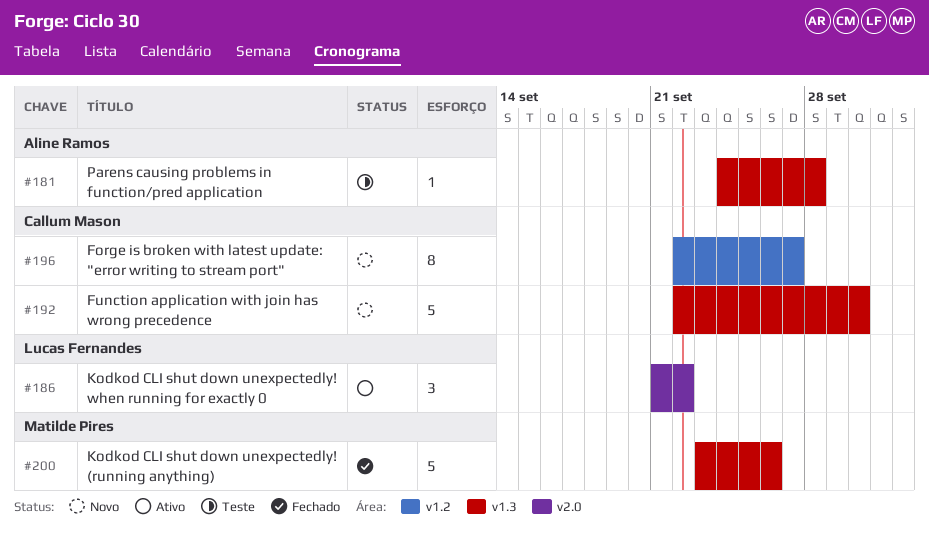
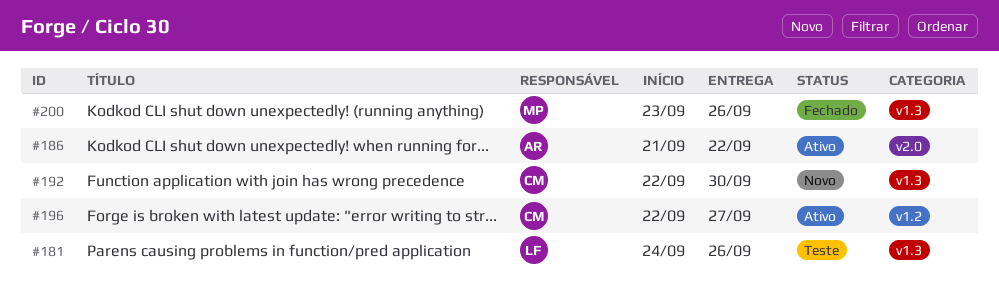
#181, owner: Aline Ramos -> Lucas Fernandes
#181, due: Sep 28 -> Sep 26
#186, owner: Lucas Fernandes -> Aline Ramos
#196, status: Novo -> Ativo

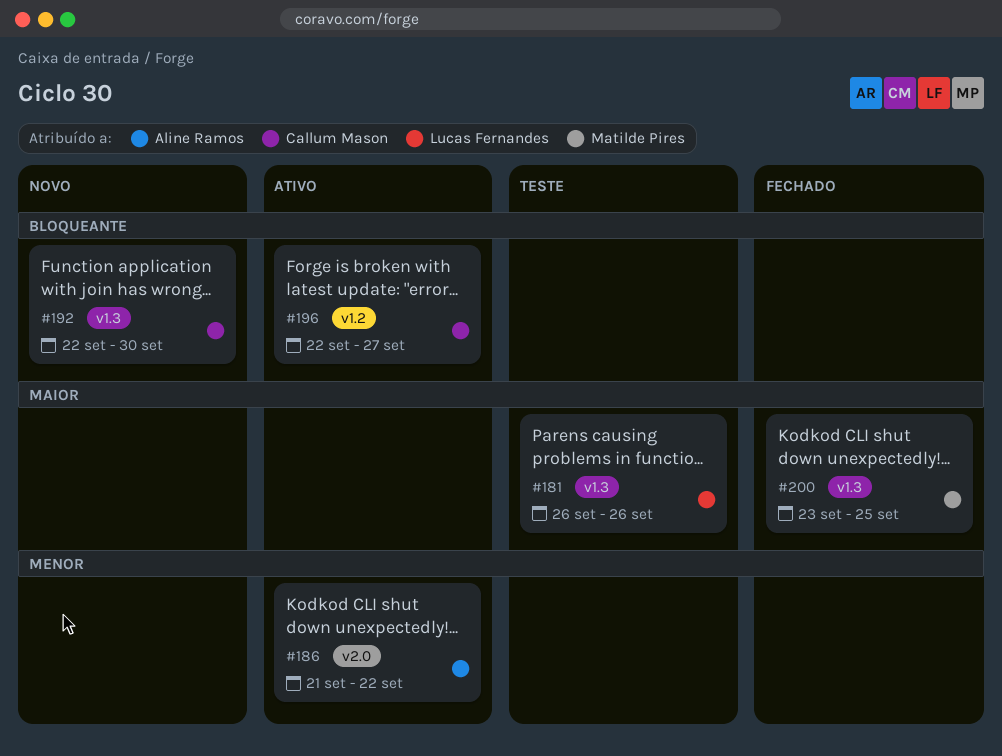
#181, start: Sep 24 -> Sep 26
#200, due: Sep 26 -> Sep 25

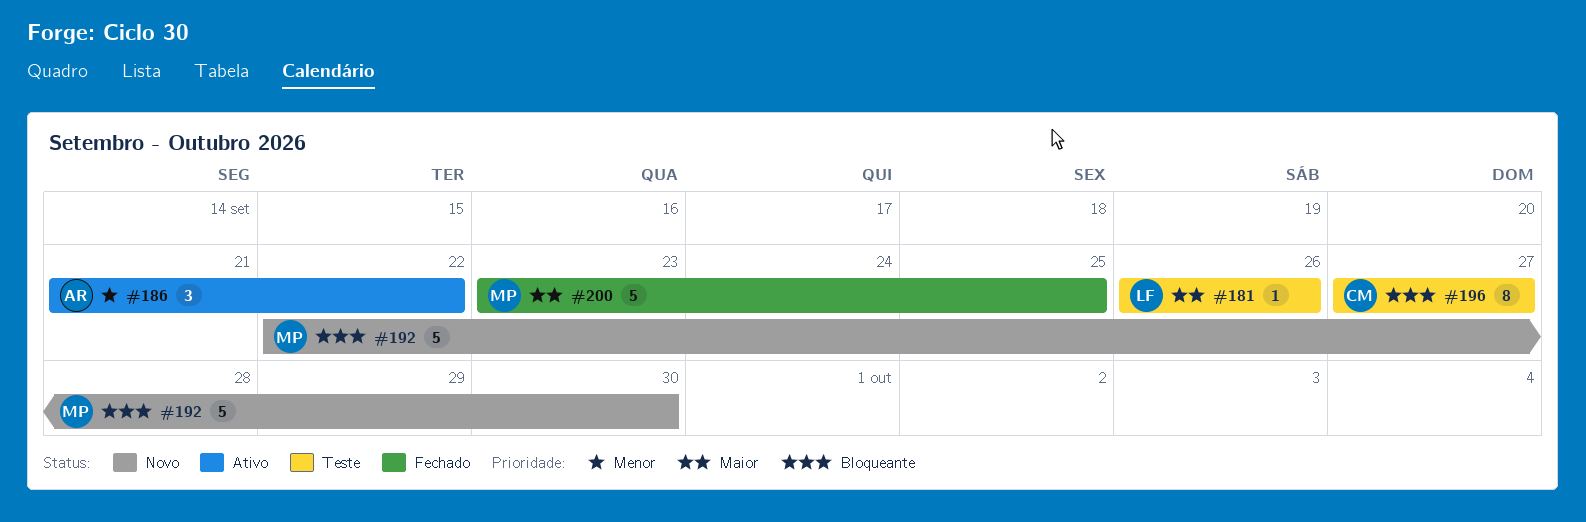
#192, owner: Callum Mason -> Matilde Pires
#196, status: Ativo -> Teste
#196, start: Sep 22 -> Sep 27

